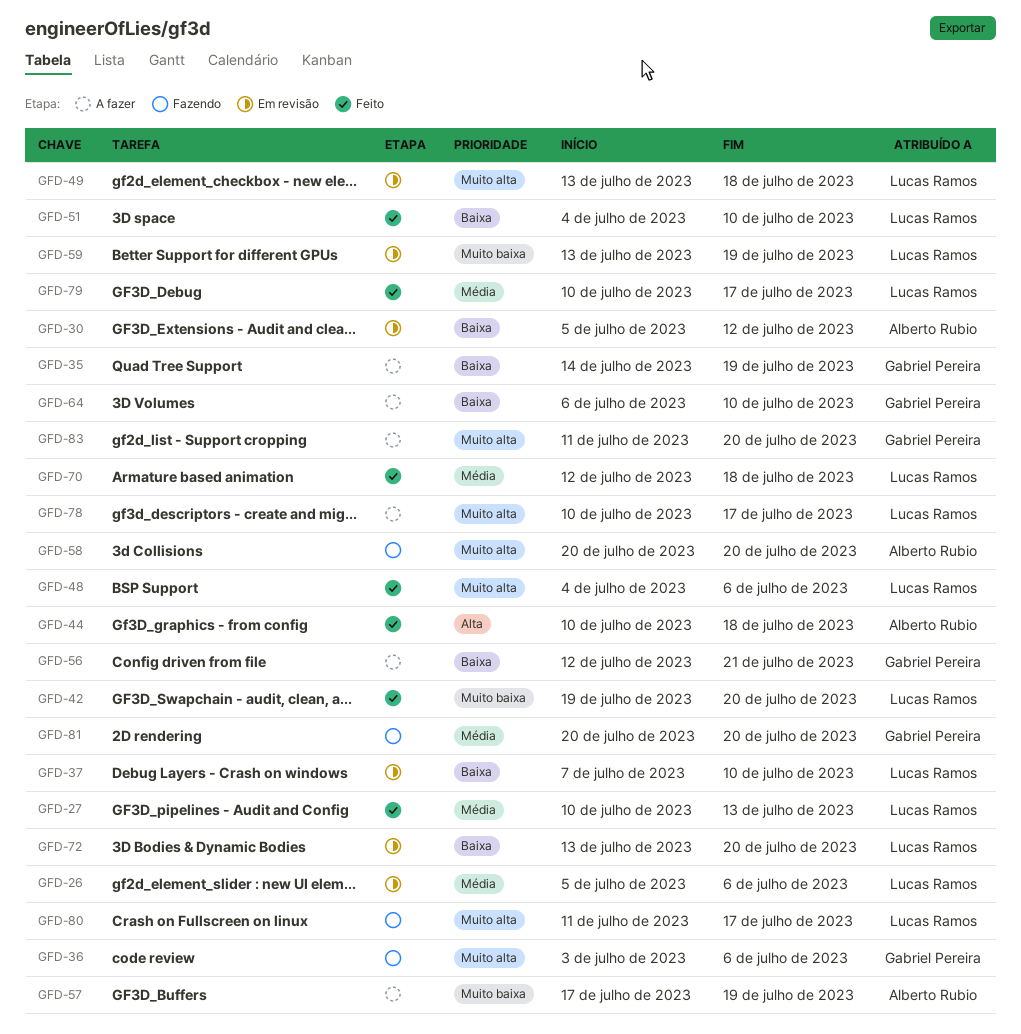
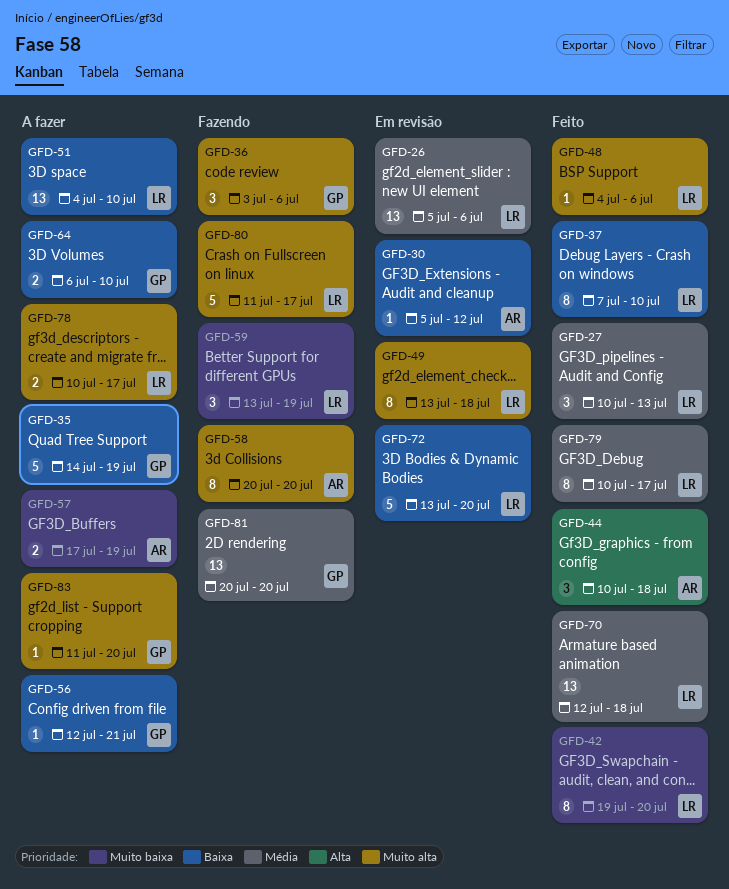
GFD-37, status: Em revisão -> Feito
GFD-51, status: Feito -> A fazer
GFD-59, status: Em revisão -> Fazendo

